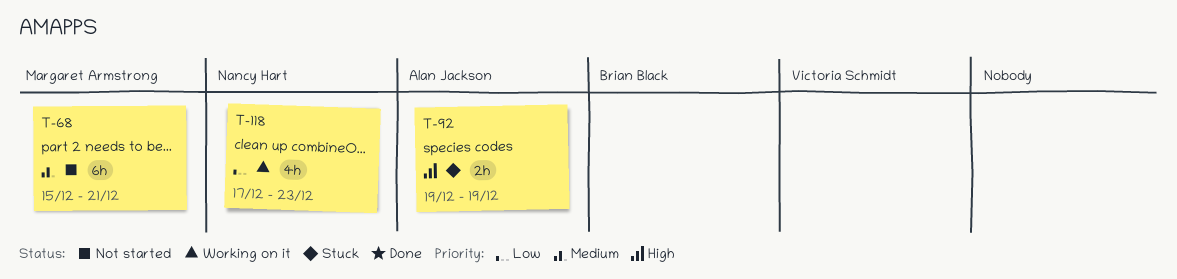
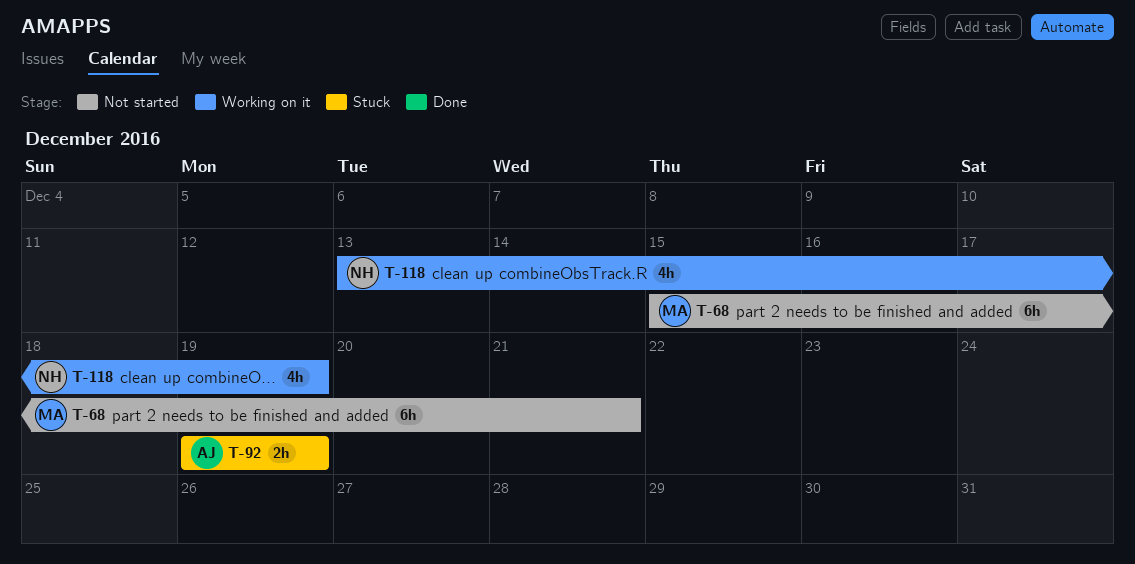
T-118, start: Dec 17 -> Dec 13
T-118, due: Dec 23 -> Dec 19

